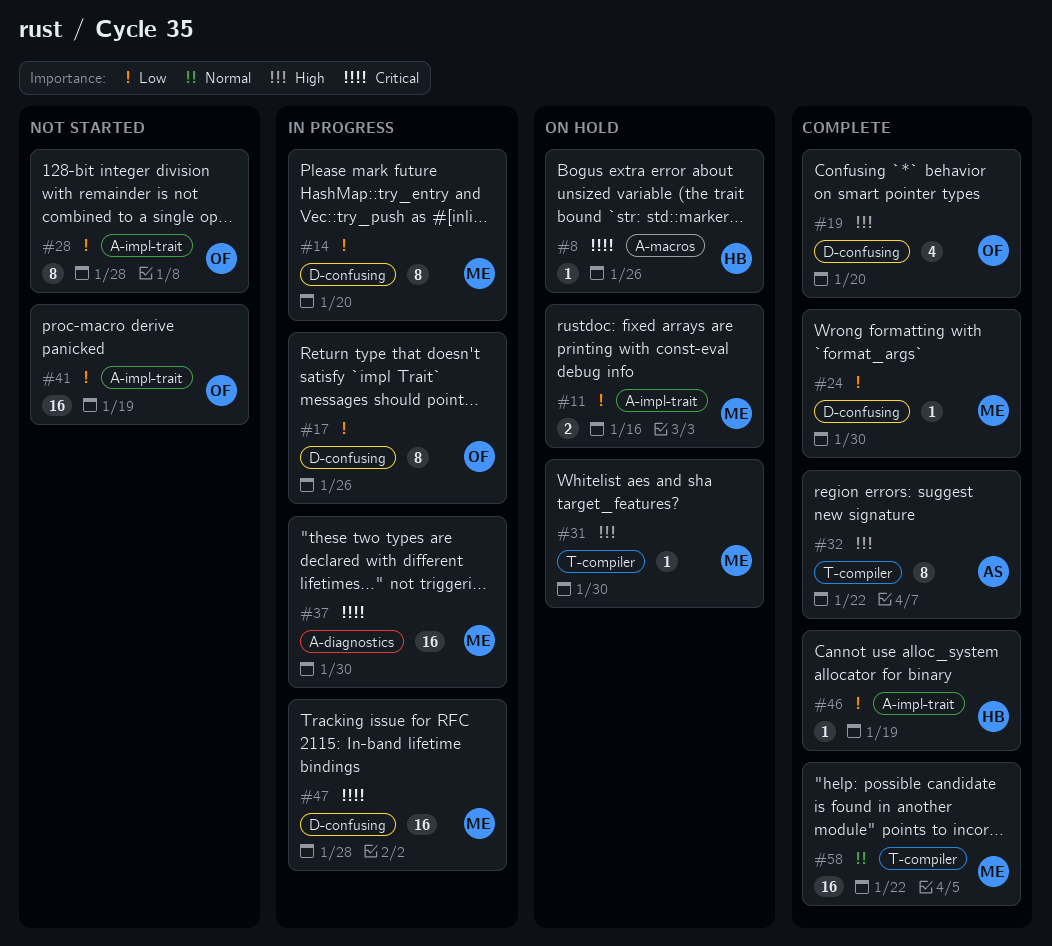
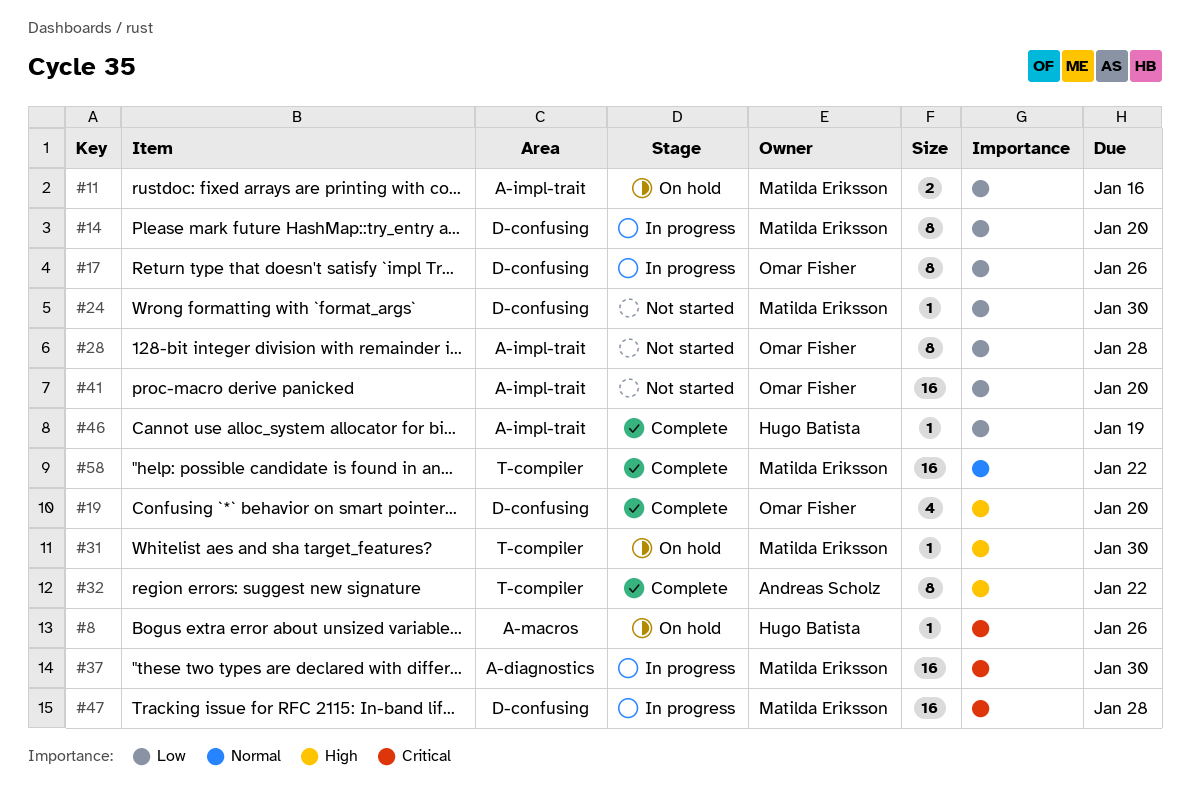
#24, status: Complete -> Not started
#41, due: Jan 19 -> Jan 20

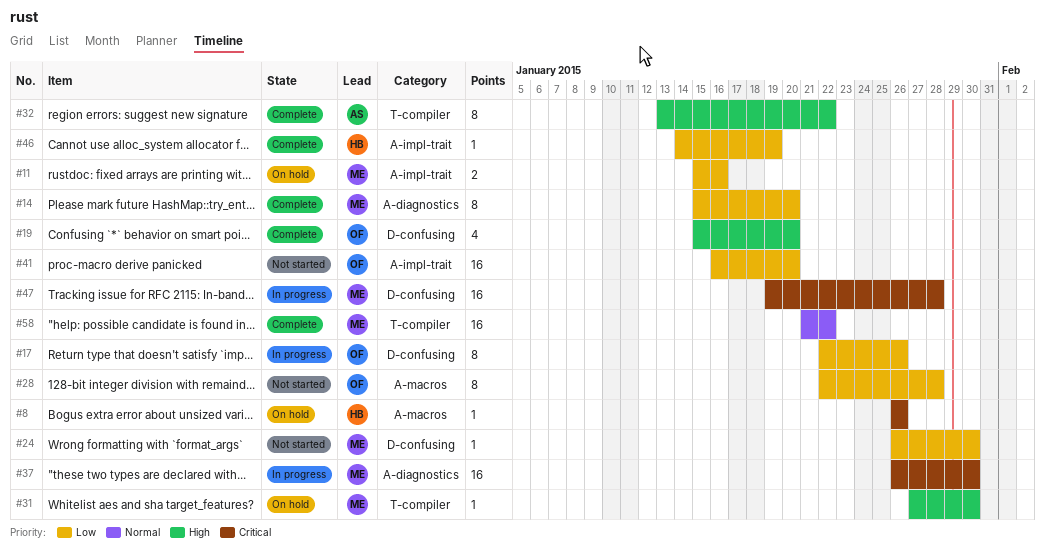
#14, status: In progress -> Complete
#14, label: D-confusing -> A-diagnostics
#28, label: A-impl-trait -> A-macros

